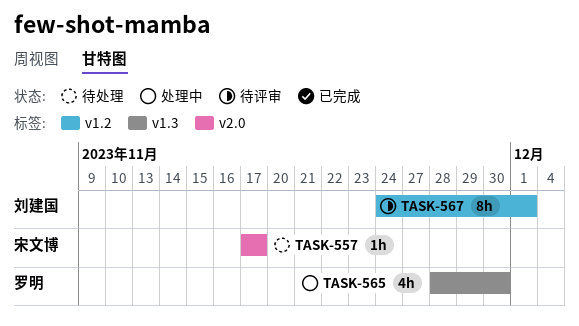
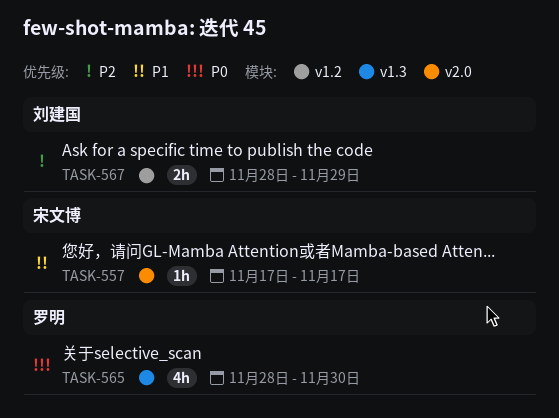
TASK-567, estimate: 8h -> 2h
TASK-567, start: Nov 24 -> Nov 28
TASK-567, due: Dec 1 -> Nov 29

